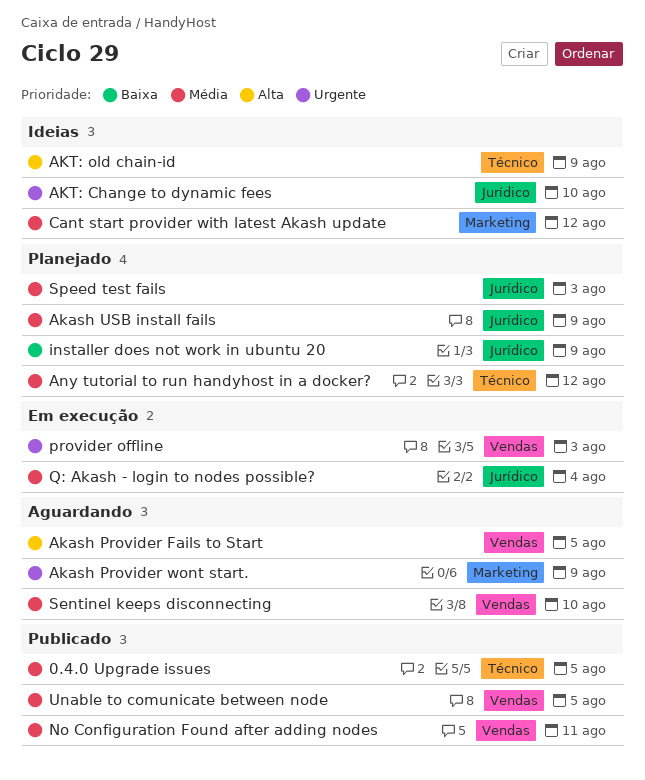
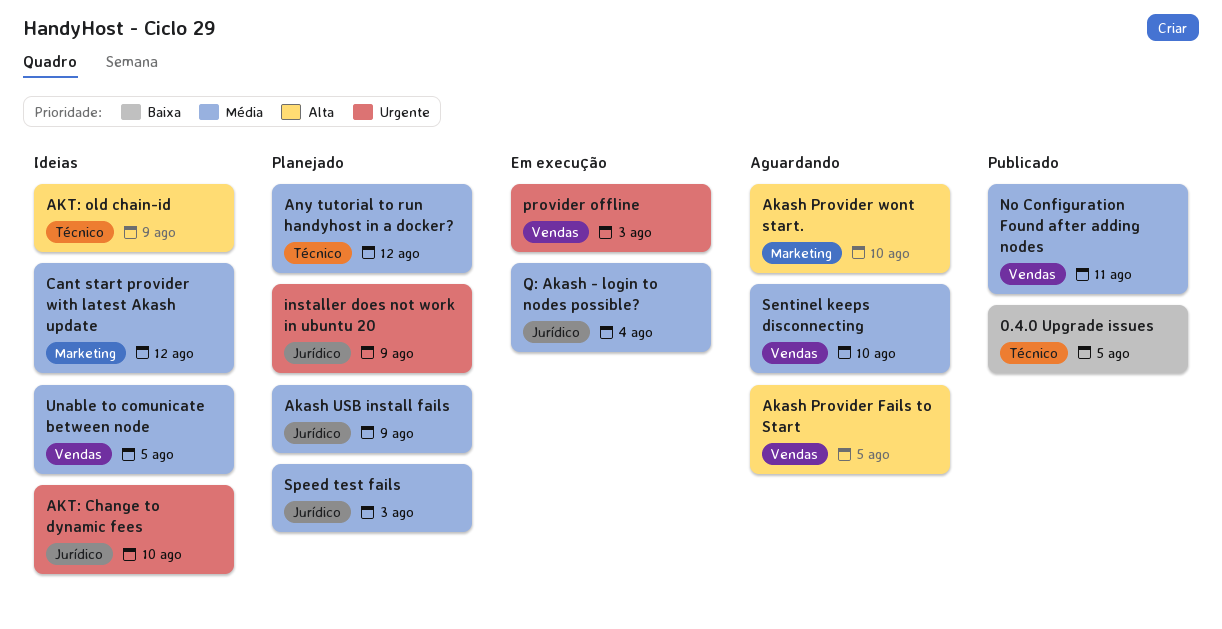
0.4.0 Upgrade issues, priority: Média -> Baixa
Akash Provider wont start., priority: Urgente -> Alta
Akash Provider wont start., due: Aug 9 -> Aug 10
installer does not work in ubuntu 20, priority: Baixa -> Urgente
Unable to comunicate between node, status: Publicado -> Ideias

